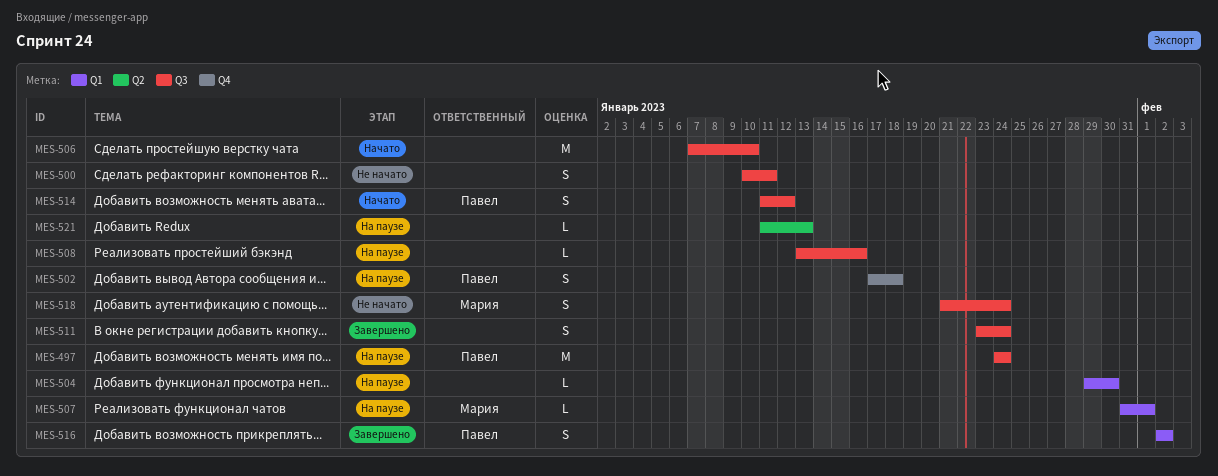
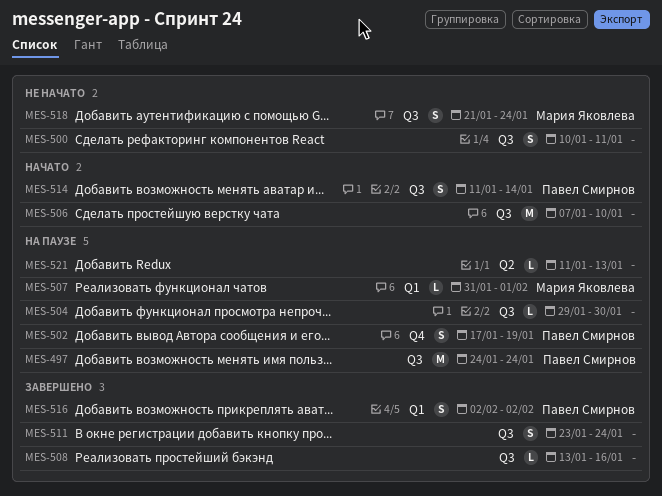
MES-502, due: Jan 18 -> Jan 19
MES-504, label: Q1 -> Q3
MES-508, status: На паузе -> Завершено
MES-514, due: Jan 12 -> Jan 14

